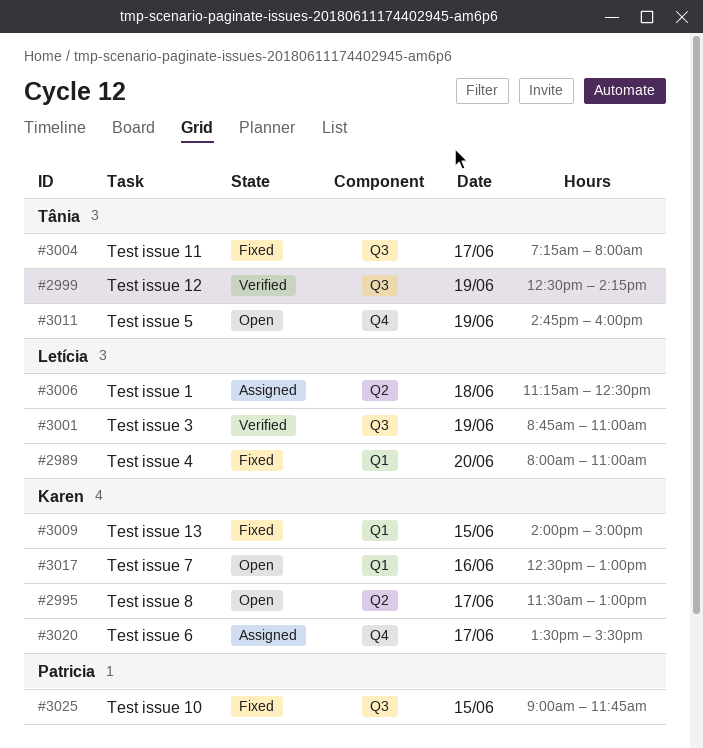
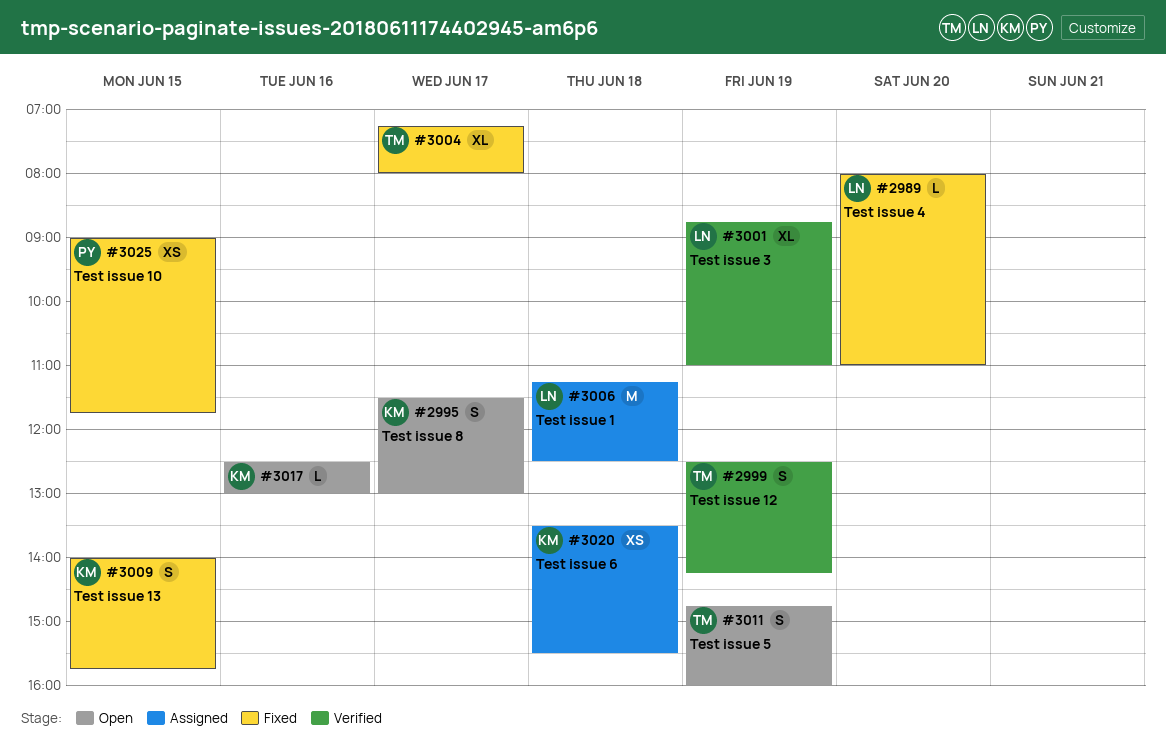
#3009, ends: 15:00 -> 15:45
#3020, day: Jun 17 -> Jun 18

